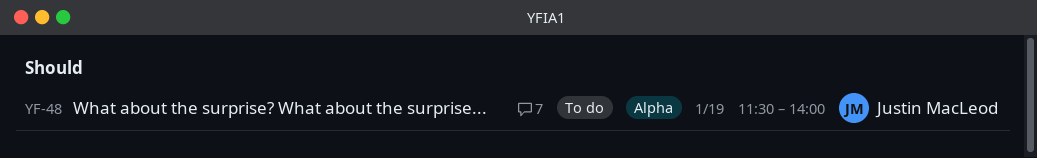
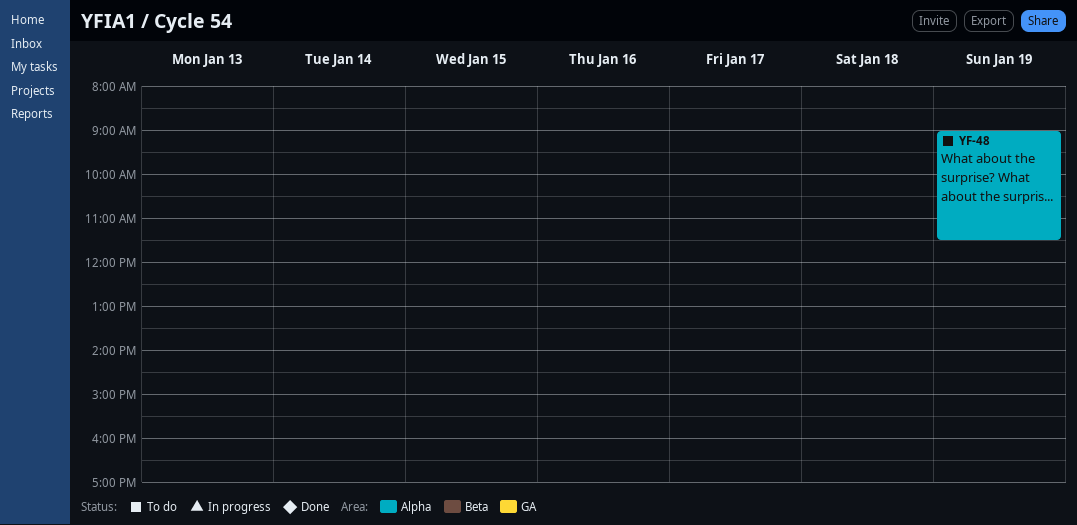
YF-48, begins: 11:30 -> 09:00
YF-48, ends: 14:00 -> 11:30

